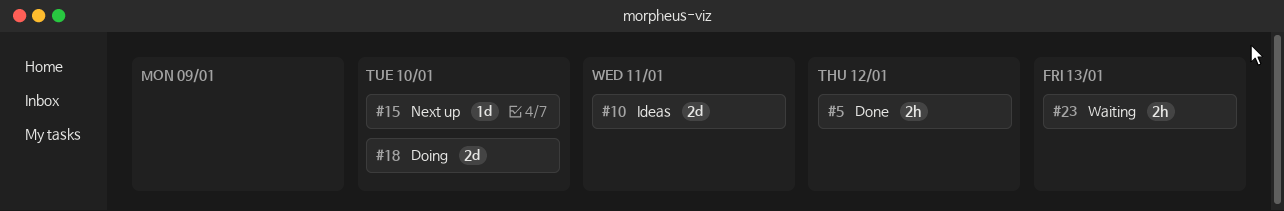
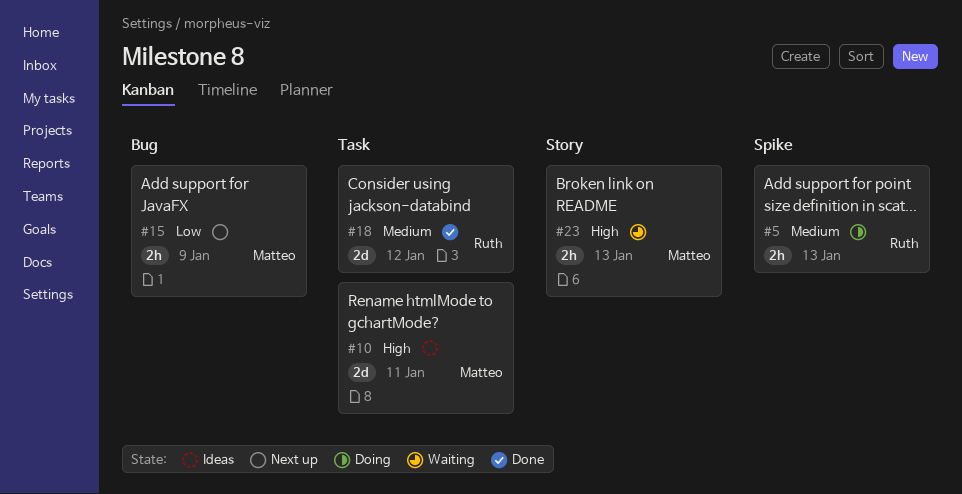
#5, status: Done -> Doing
#5, due: Jan 12 -> Jan 13
#15, estimate: 1d -> 2h
#15, due: Jan 10 -> Jan 9
#18, status: Doing -> Done
#18, due: Jan 10 -> Jan 12

